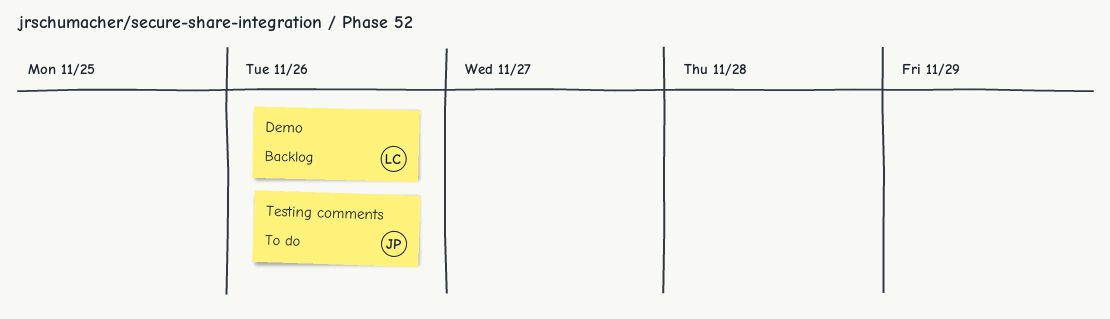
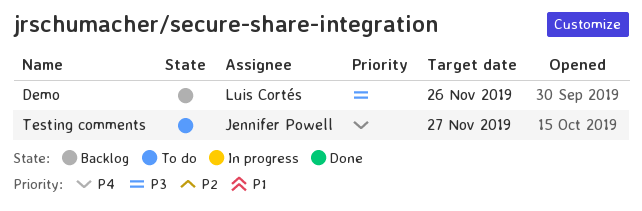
Testing comments, due: Nov 26 -> Nov 27

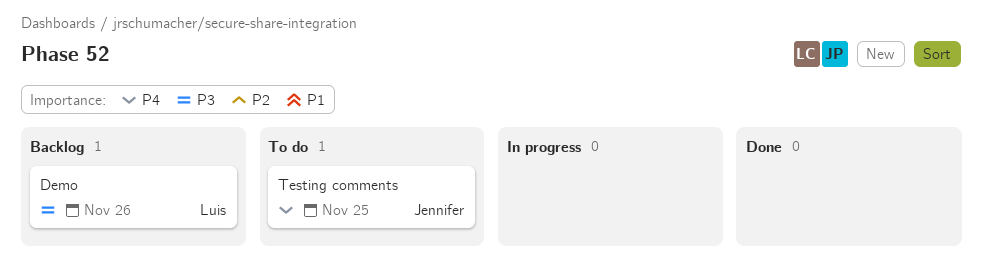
Testing comments, due: Nov 27 -> Nov 25

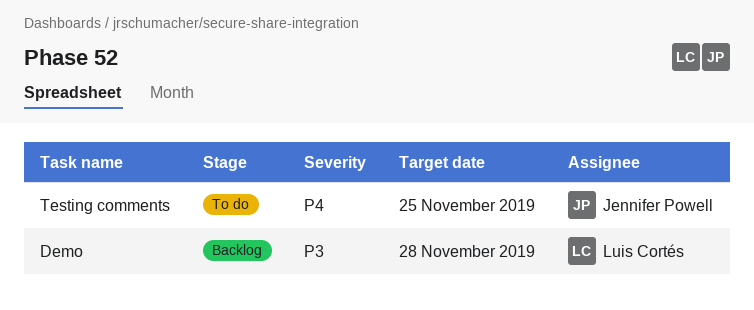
Demo, due: Nov 26 -> Nov 28

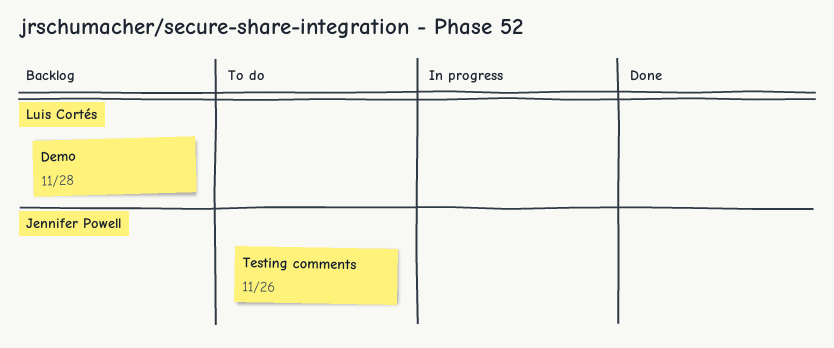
Testing comments, due: Nov 25 -> Nov 26

